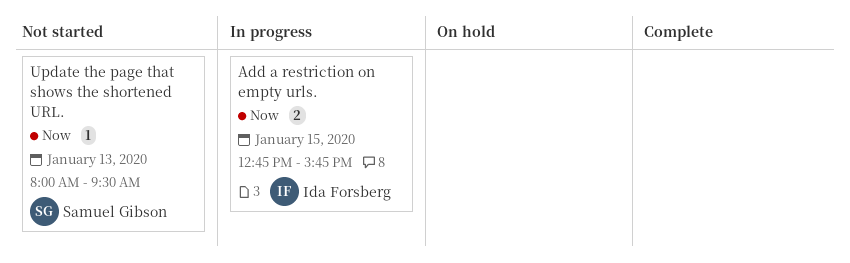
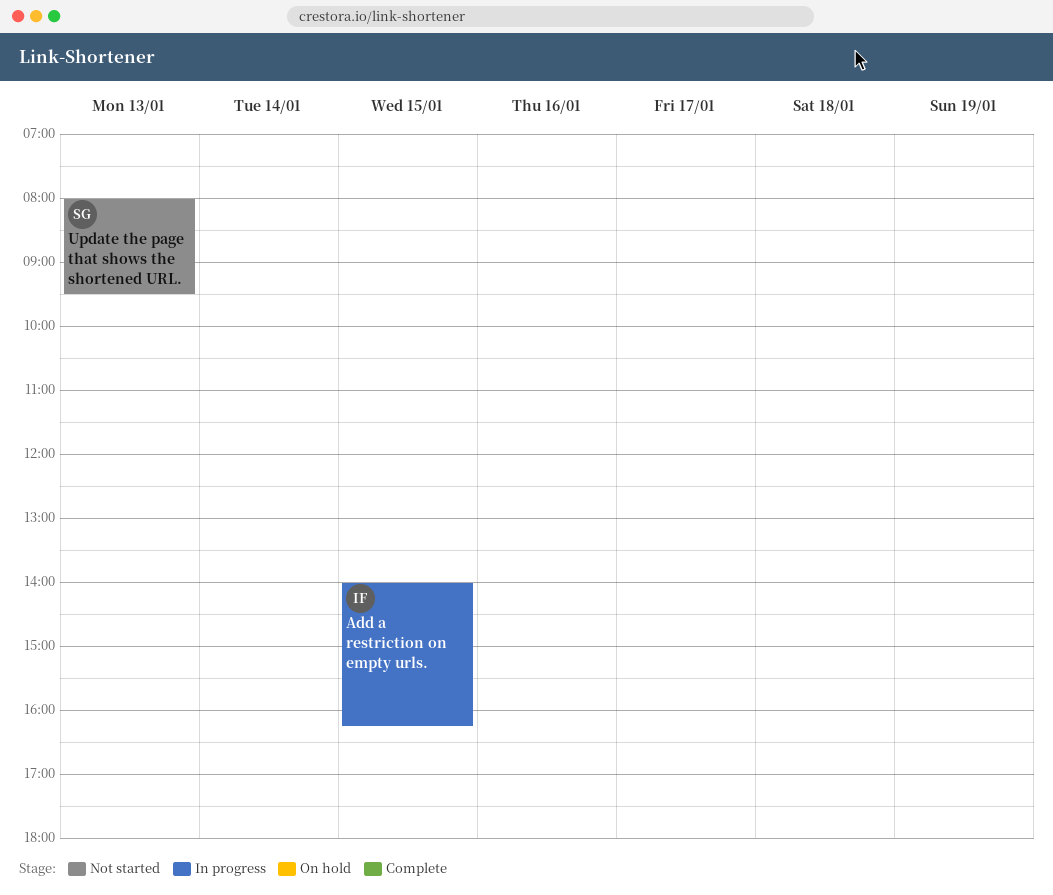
Add a restriction on empty urls., begins: 12:45 -> 14:00
Add a restriction on empty urls., ends: 15:45 -> 16:15

